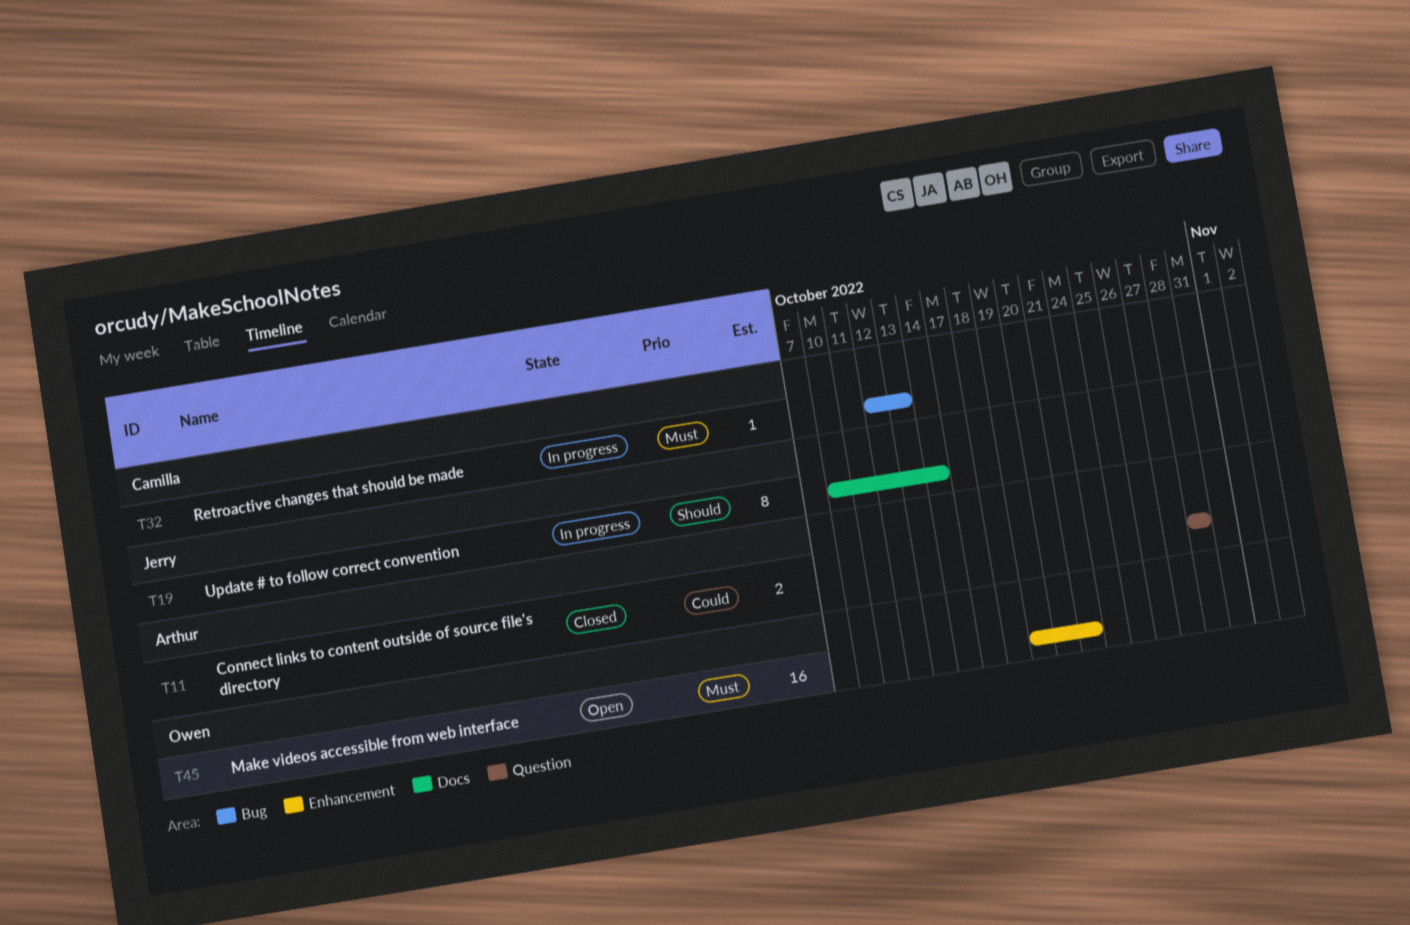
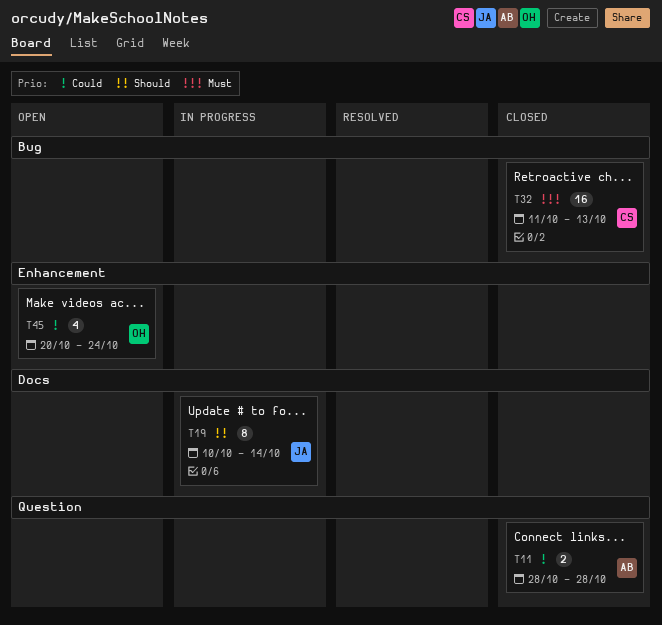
T32, status: In progress -> Closed
T32, estimate: 1 -> 16
T32, start: Oct 12 -> Oct 11
T45, priority: Must -> Could
T45, estimate: 16 -> 4
T45, start: Oct 19 -> Oct 20
T45, due: Oct 21 -> Oct 24

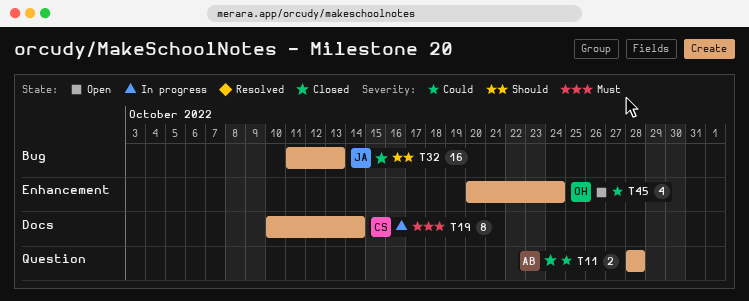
T19, owner: JA -> CS
T19, priority: Should -> Must
T32, owner: CS -> JA
T32, priority: Must -> Should

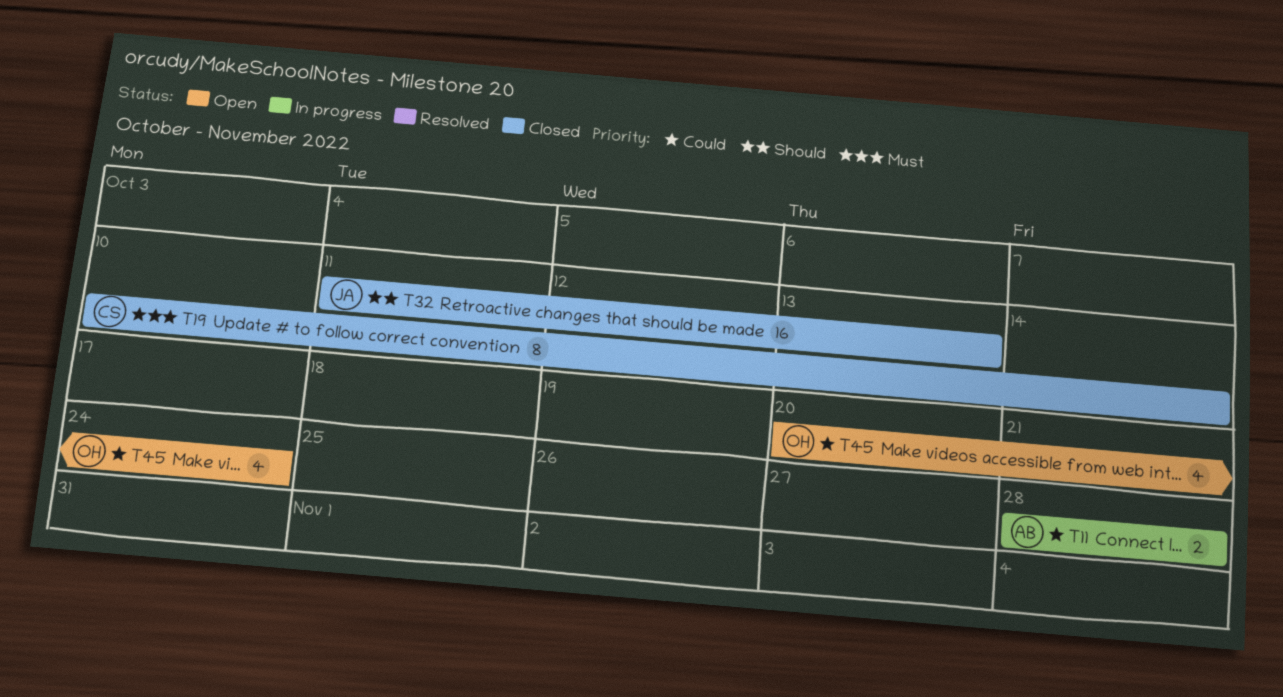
T11, status: Closed -> In progress
T19, status: In progress -> Closed

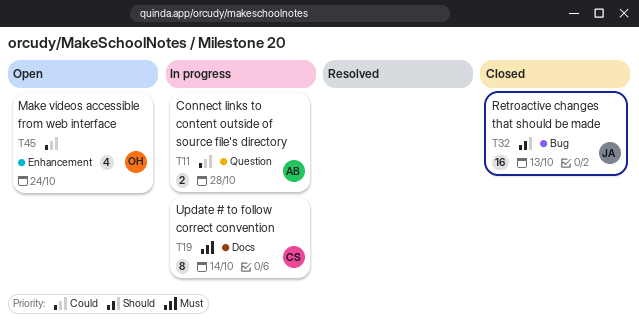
T19, status: Closed -> In progress

